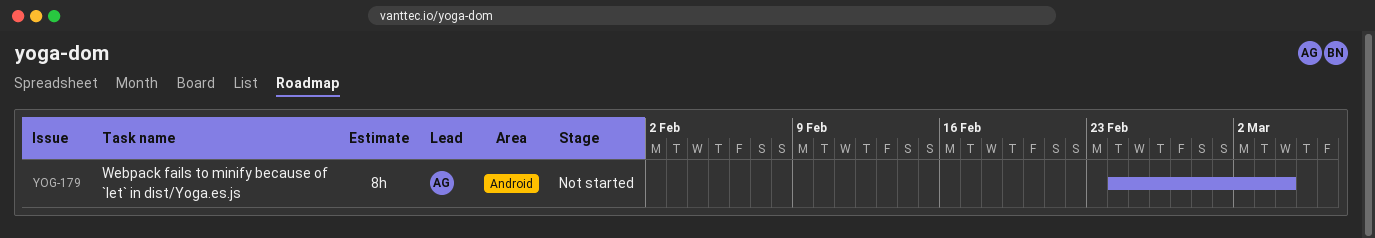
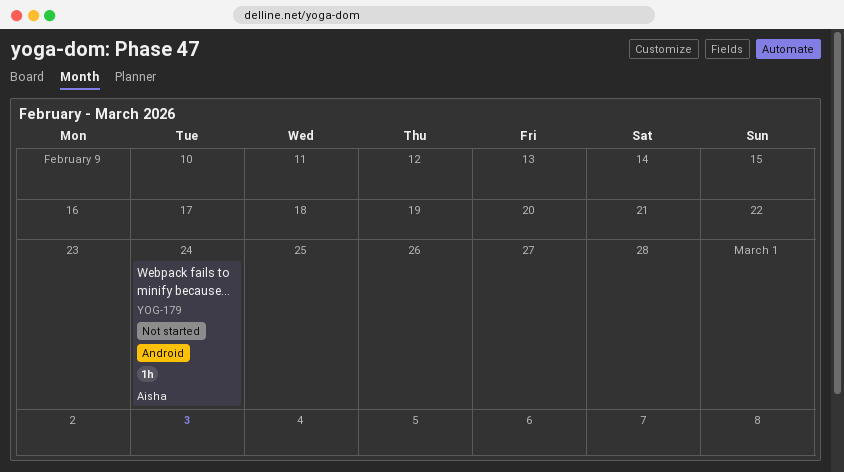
YOG-179, estimate: 8h -> 1h
YOG-179, due: Mar 4 -> Feb 24

